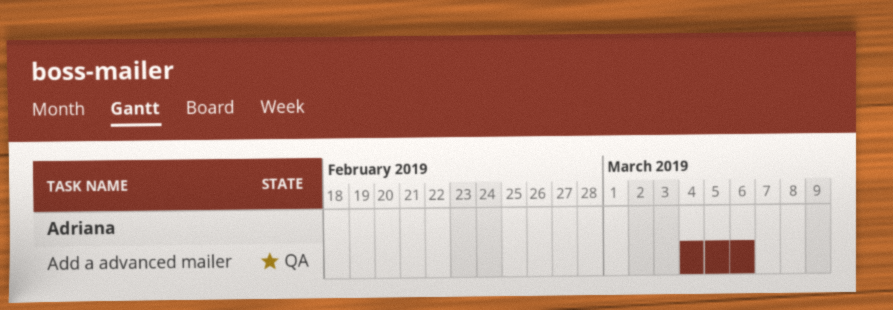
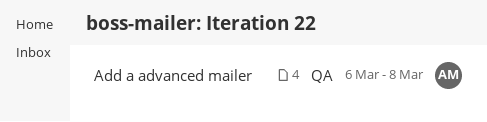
Add a advanced mailer, start: Mar 4 -> Mar 6
Add a advanced mailer, due: Mar 6 -> Mar 8

